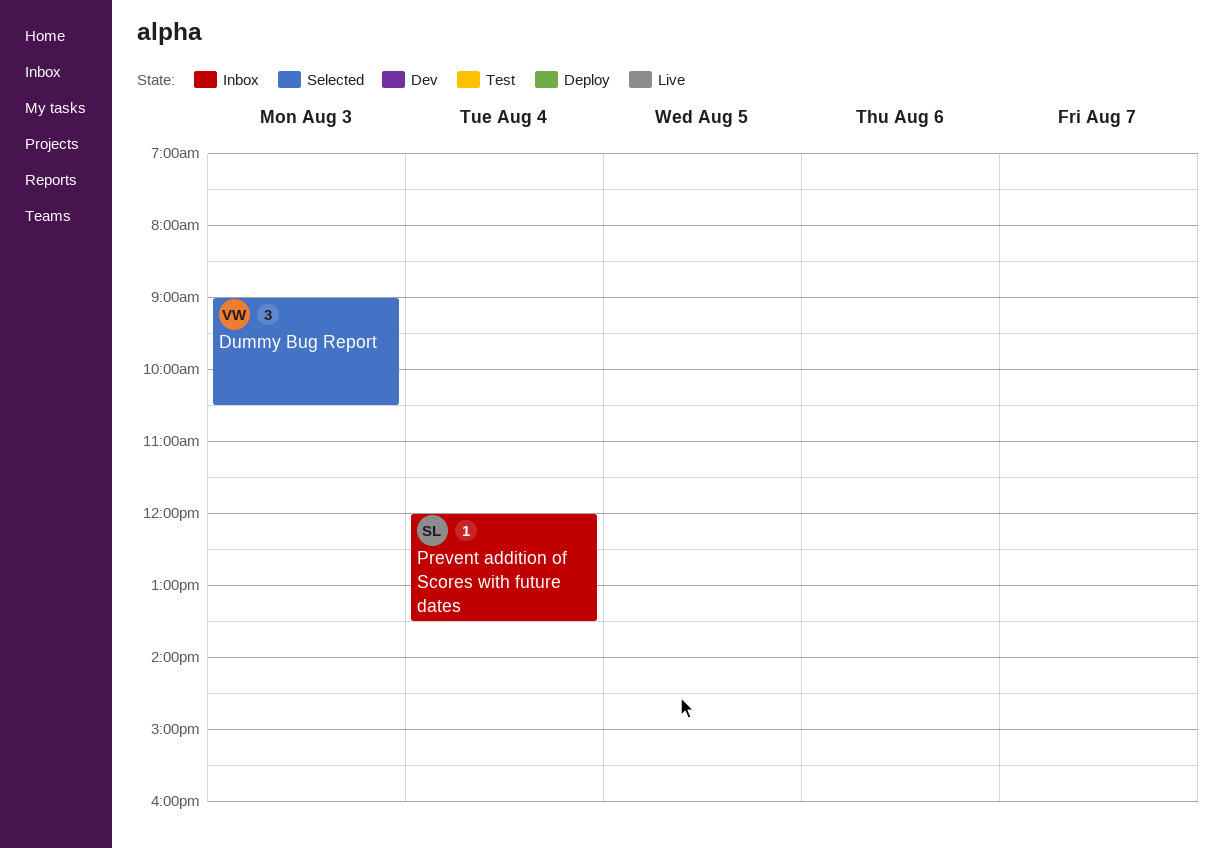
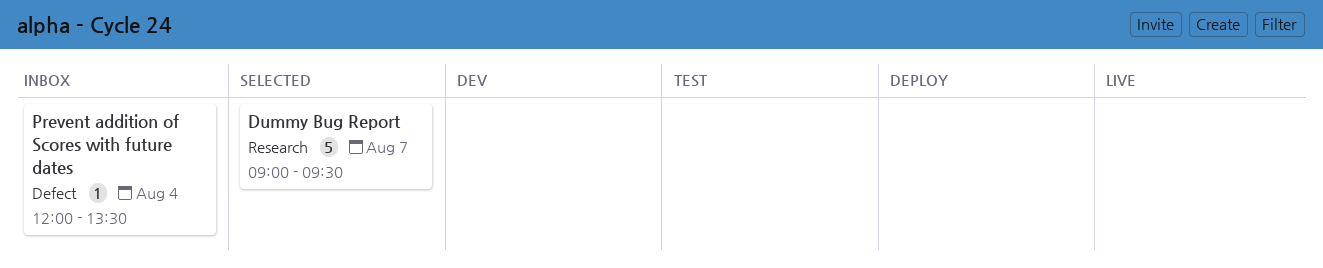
Dummy Bug Report, estimate: 3 -> 5
Dummy Bug Report, day: Aug 3 -> Aug 7
Dummy Bug Report, ends: 10:30 -> 09:30

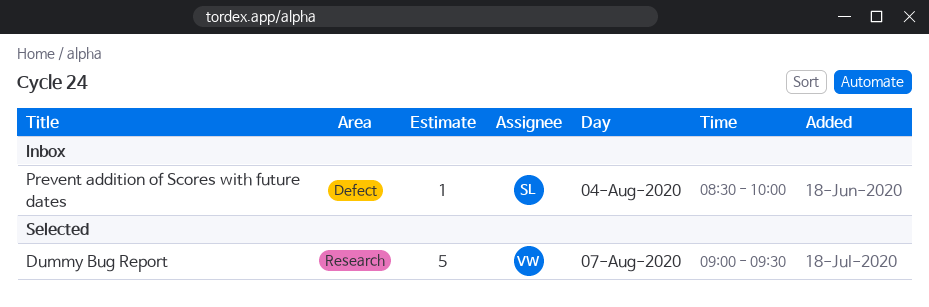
Prevent addition of Scores with future dates, begins: 12:00 -> 08:30
Prevent addition of Scores with future dates, ends: 13:30 -> 10:00

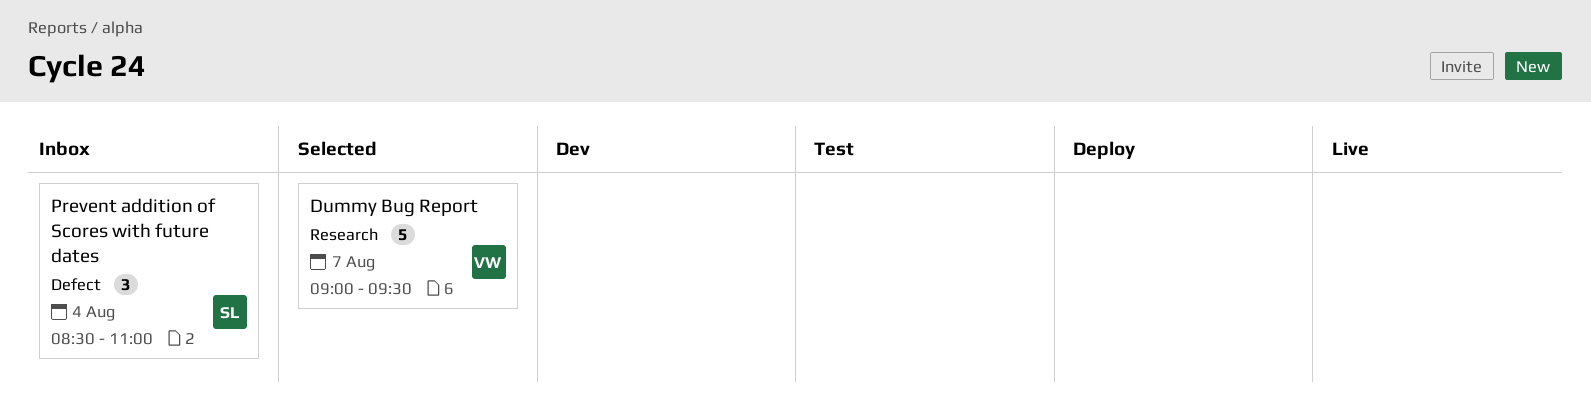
Prevent addition of Scores with future dates, estimate: 1 -> 3
Prevent addition of Scores with future dates, ends: 10:00 -> 11:00

